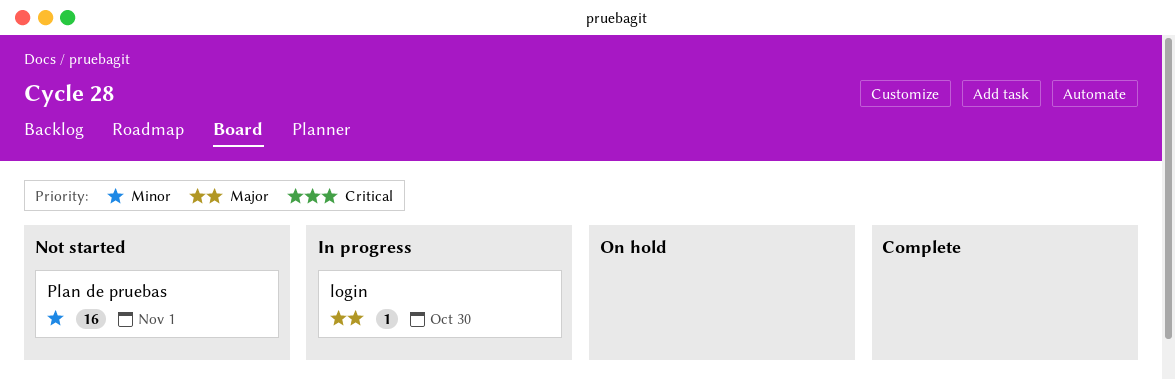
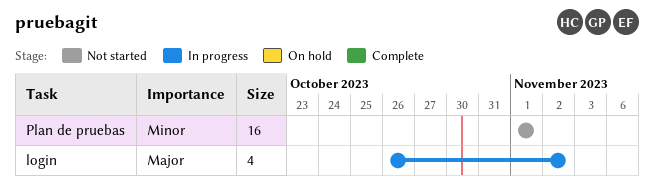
login, estimate: 1 -> 4
login, due: Oct 30 -> Nov 2

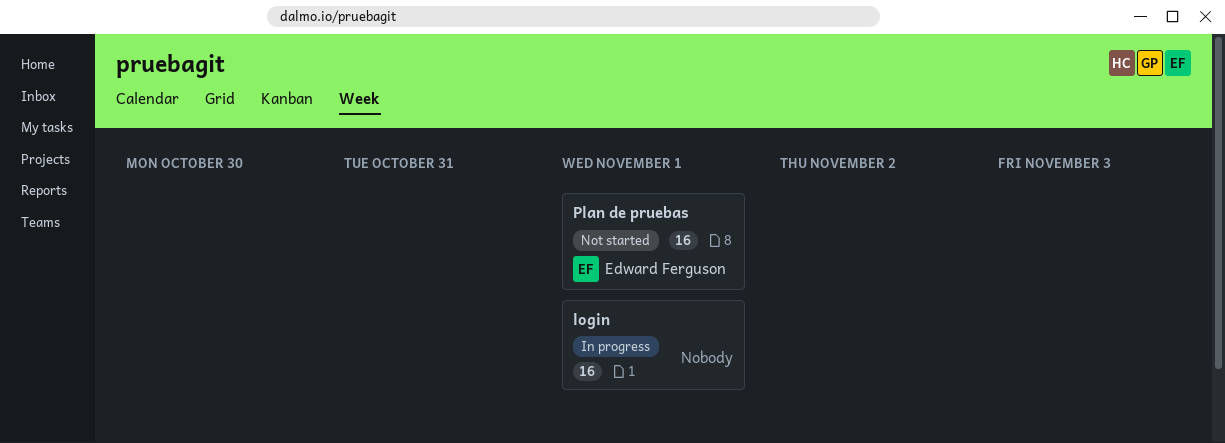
login, estimate: 4 -> 16
login, due: Nov 2 -> Nov 1

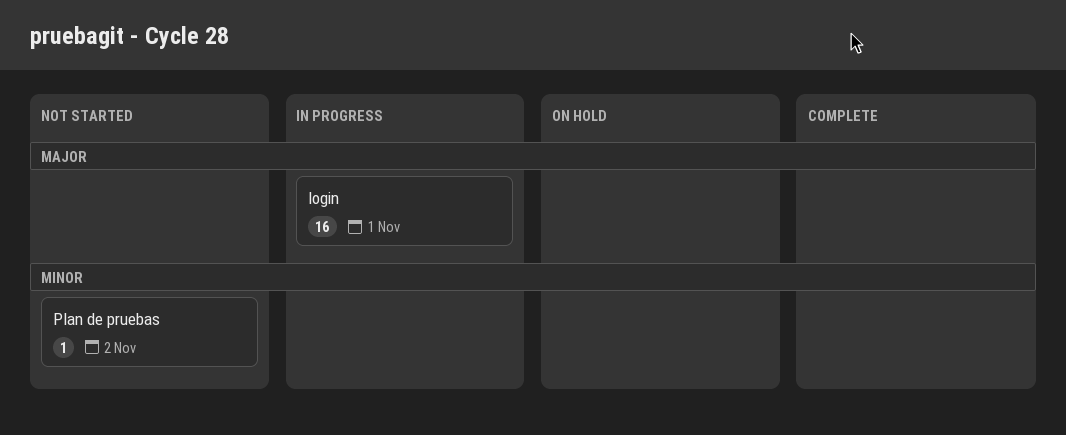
Plan de pruebas, estimate: 16 -> 1
Plan de pruebas, due: Nov 1 -> Nov 2

